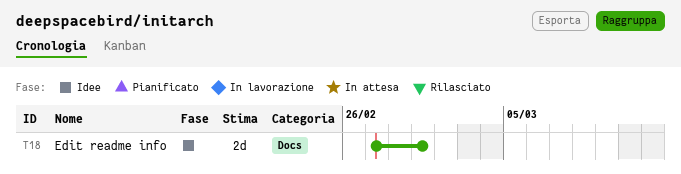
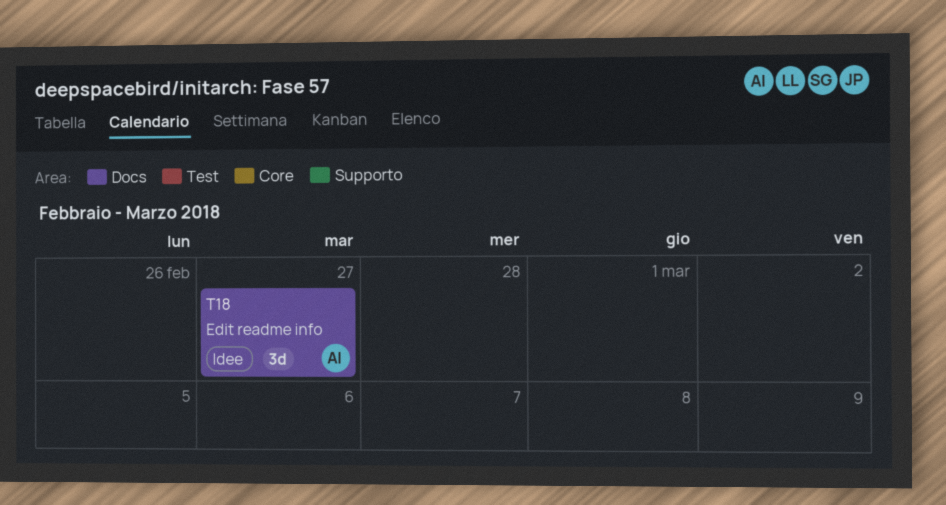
T18, estimate: 2d -> 3d
T18, due: Mar 1 -> Feb 27

